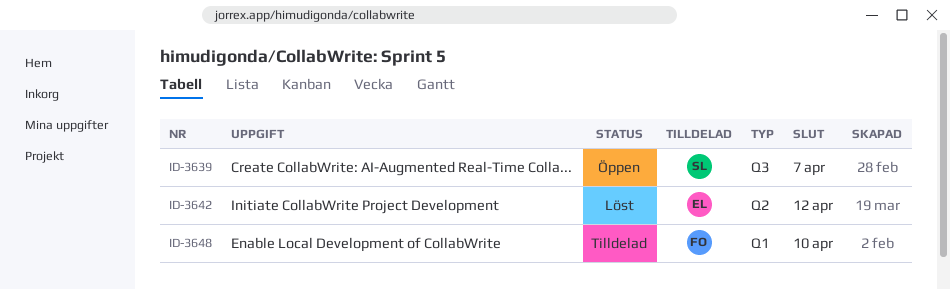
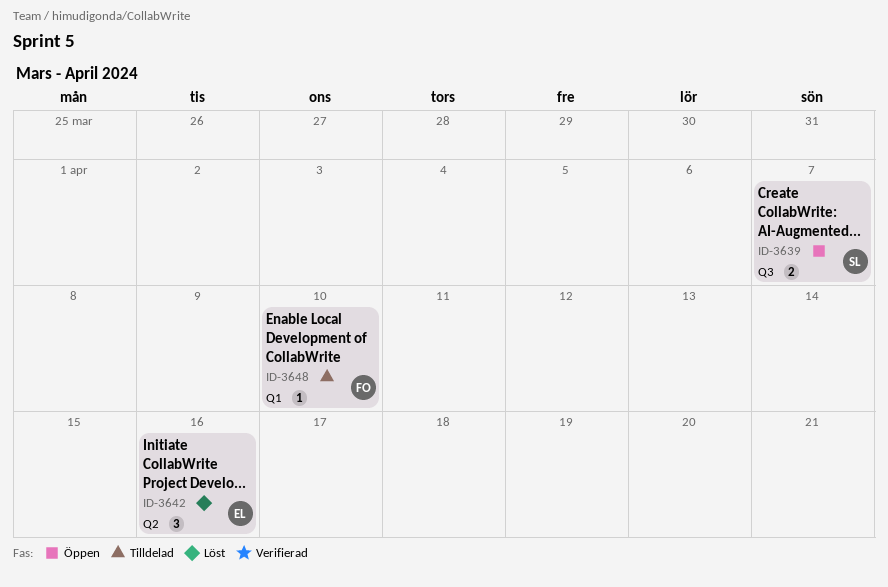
ID-3642, due: Apr 12 -> Apr 16

